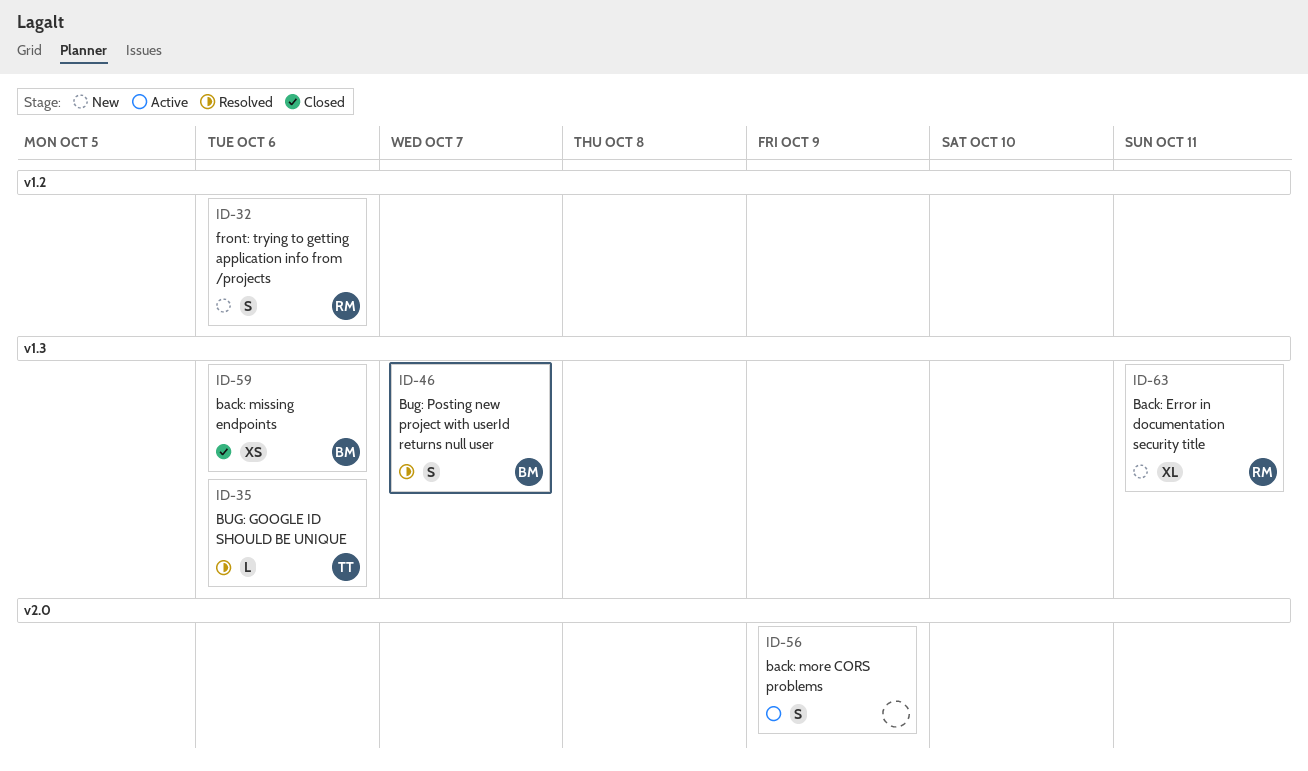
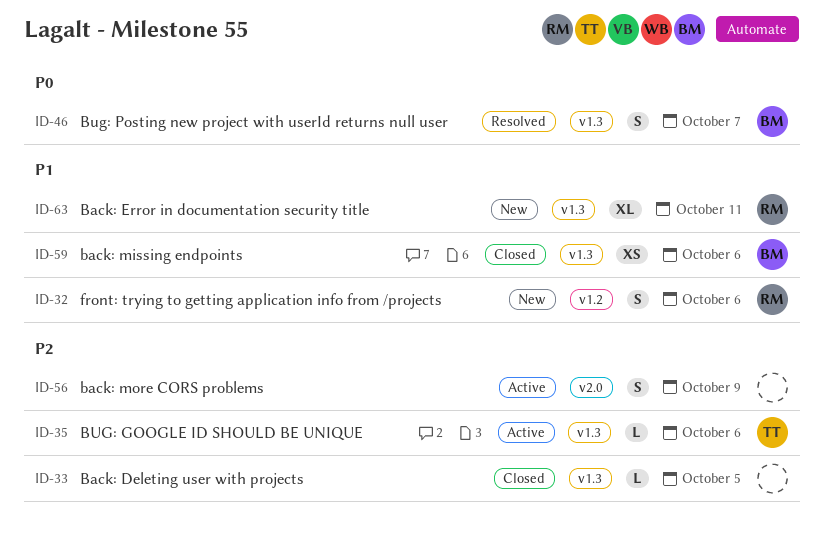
ID-33: none -> present
ID-35, status: Resolved -> Active

